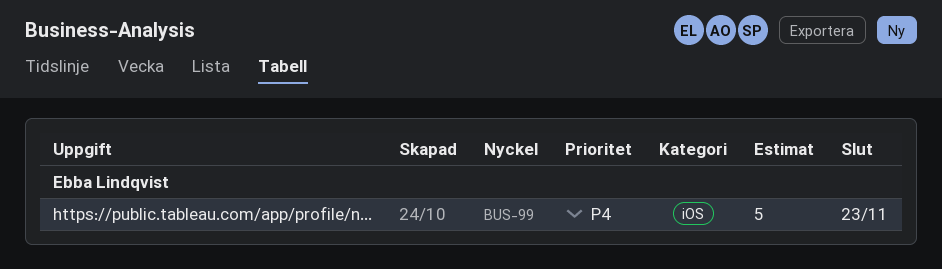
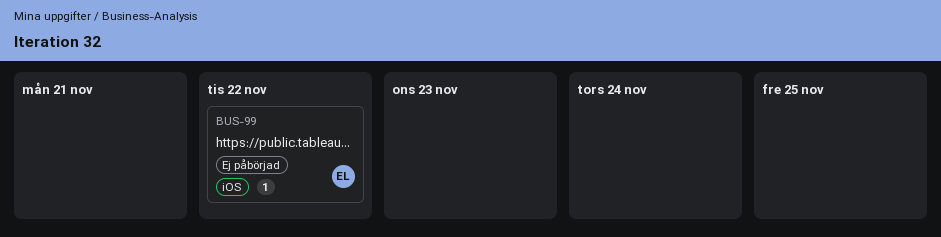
BUS-99, estimate: 5 -> 1
BUS-99, due: Nov 23 -> Nov 22

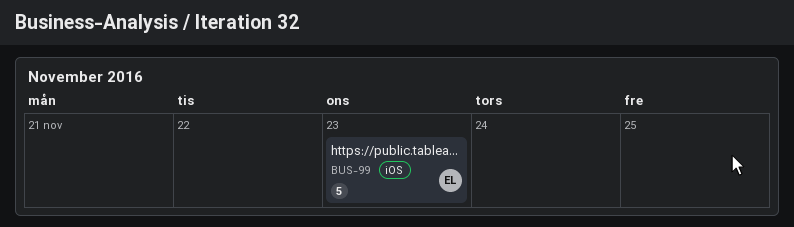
BUS-99, estimate: 1 -> 5
BUS-99, due: Nov 22 -> Nov 23

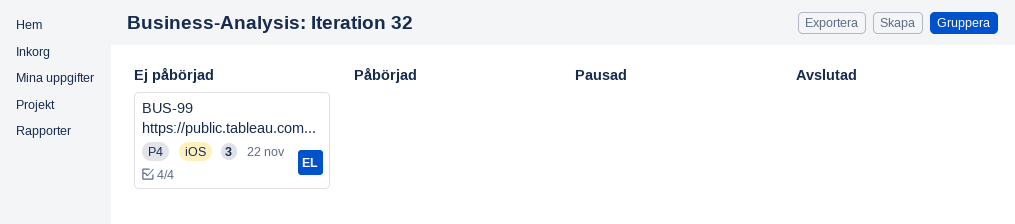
BUS-99, estimate: 5 -> 3
BUS-99, due: Nov 23 -> Nov 22

